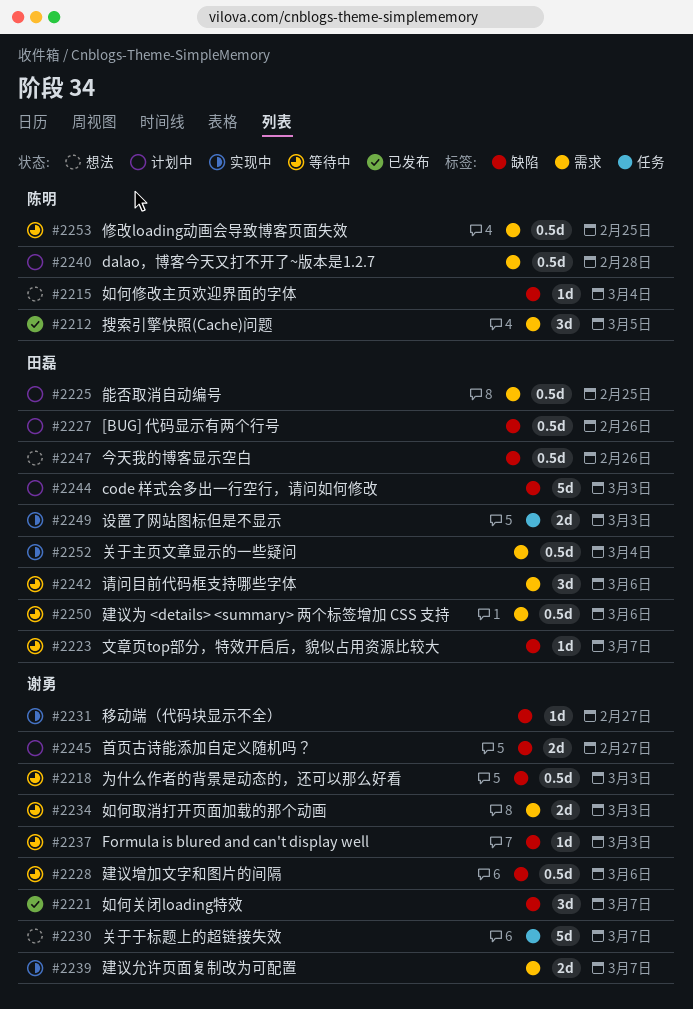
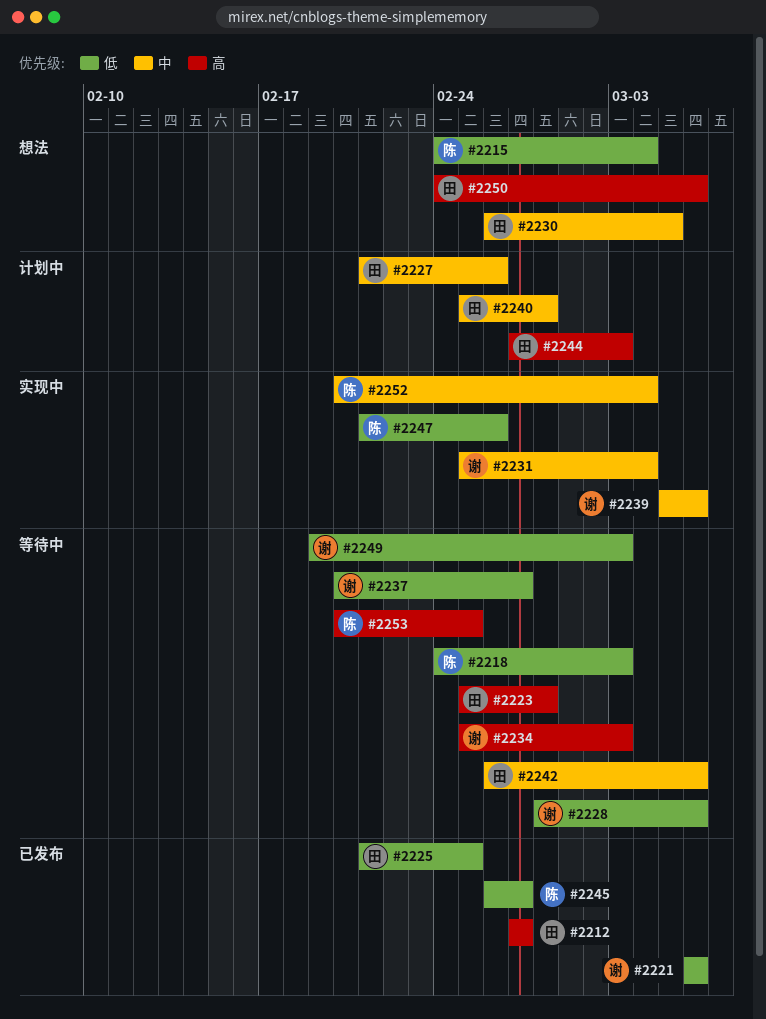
#2212, owner: 陈明 -> 田磊
#2212, due: Mar 5 -> Feb 27
#2218, owner: 谢勇 -> 陈明
#2221, due: Mar 7 -> Mar 6
#2223, due: Mar 7 -> Feb 28
#2225, status: 计划中 -> 已发布
#2230, owner: 谢勇 -> 田磊
#2230, due: Mar 7 -> Mar 5
#2231, due: Feb 27 -> Mar 4
#2237, due: Mar 3 -> Feb 27
#2239, due: Mar 7 -> Mar 6
#2240, owner: 陈明 -> 田磊
#2245, status: 计划中 -> 已发布
#2245, owner: 谢勇 -> 陈明
#2247, status: 想法 -> 实现中
#2247, owner: 田磊 -> 陈明
#2249, status: 实现中 -> 等待中
#2249, owner: 田磊 -> 谢勇
#2250, status: 等待中 -> 想法
#2252, owner: 田磊 -> 陈明

